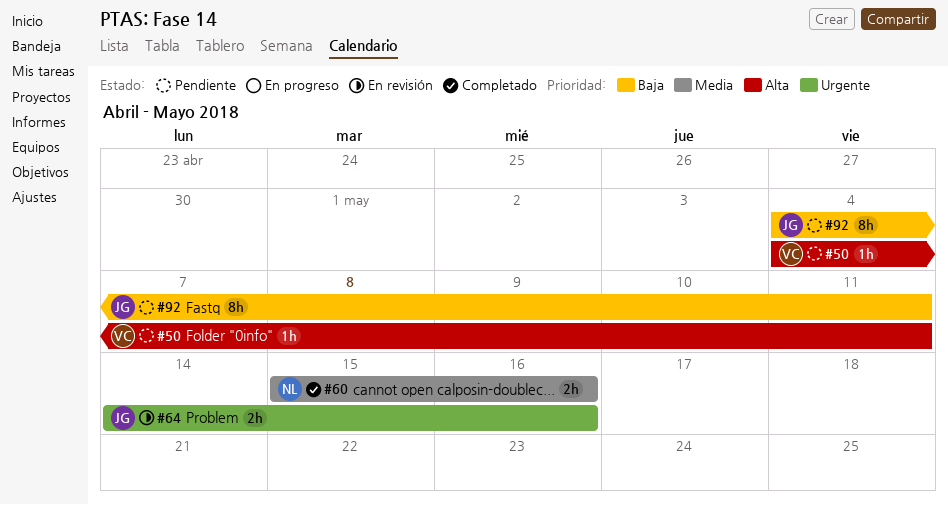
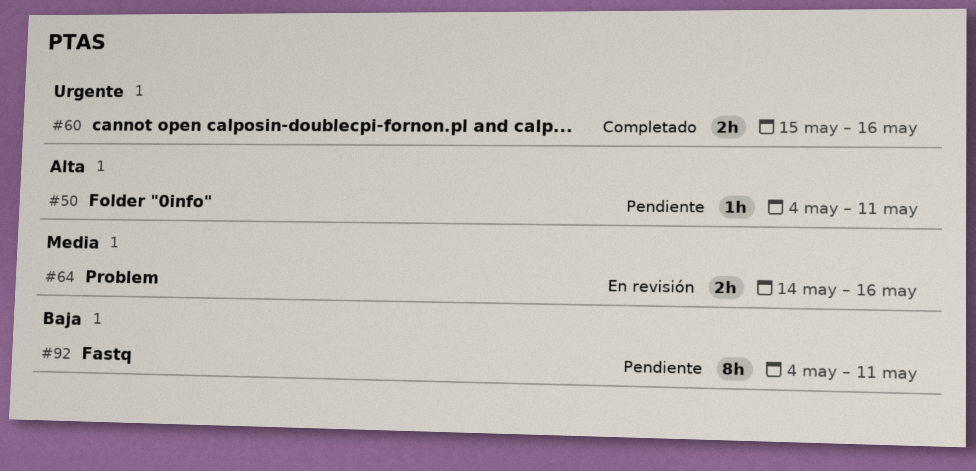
#60, priority: Media -> Urgente
#64, priority: Urgente -> Media

